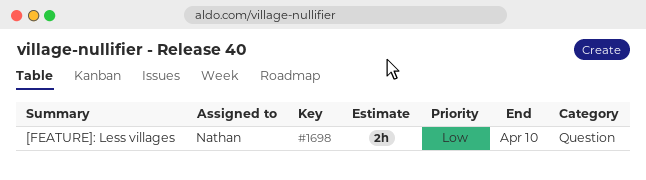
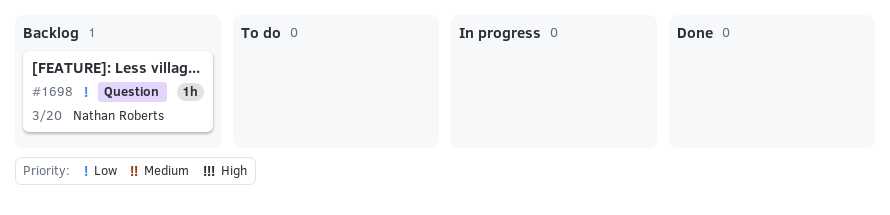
#1698, estimate: 2h -> 1h
#1698, due: Apr 10 -> Mar 20

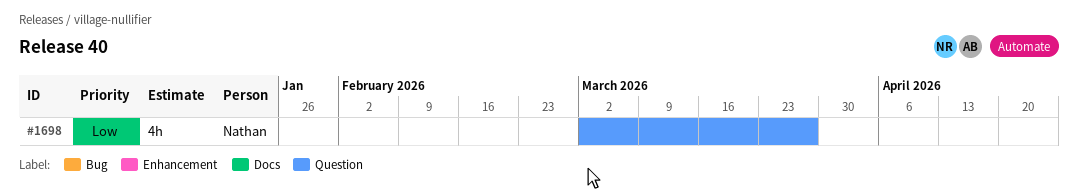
#1698, estimate: 1h -> 4h
#1698, due: Mar 20 -> Mar 27

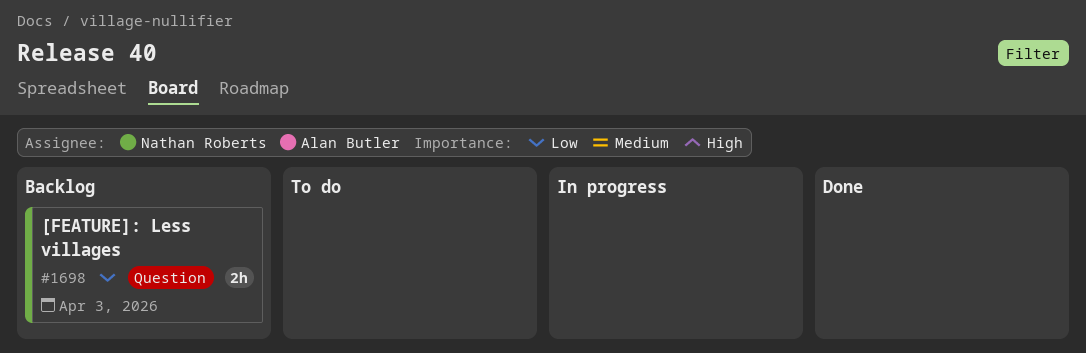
#1698, estimate: 4h -> 2h
#1698, due: Mar 27 -> Apr 3

